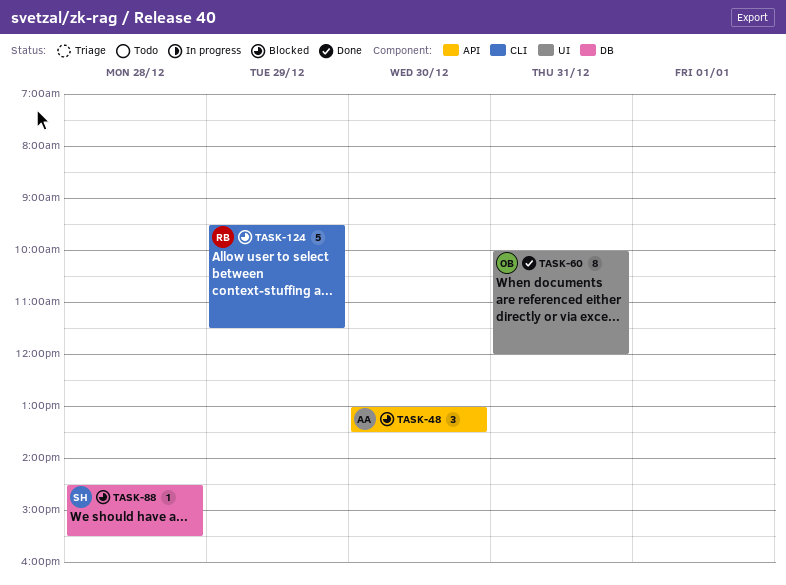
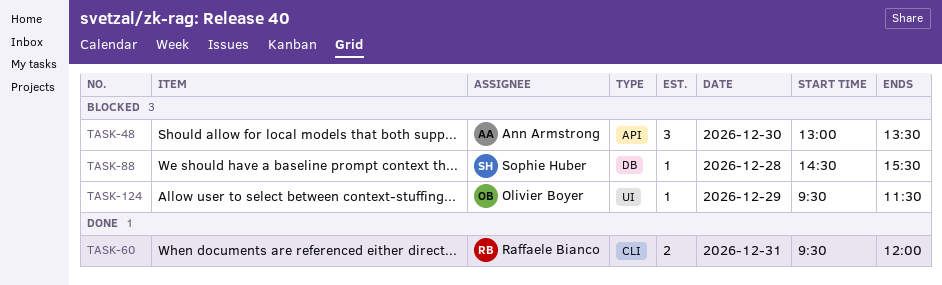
TASK-60, owner: Olivier Boyer -> Raffaele Bianco
TASK-60, label: UI -> CLI
TASK-60, estimate: 8 -> 2
TASK-60, begins: 10:00 -> 09:30
TASK-124, owner: Raffaele Bianco -> Olivier Boyer
TASK-124, label: CLI -> UI
TASK-124, estimate: 5 -> 1

